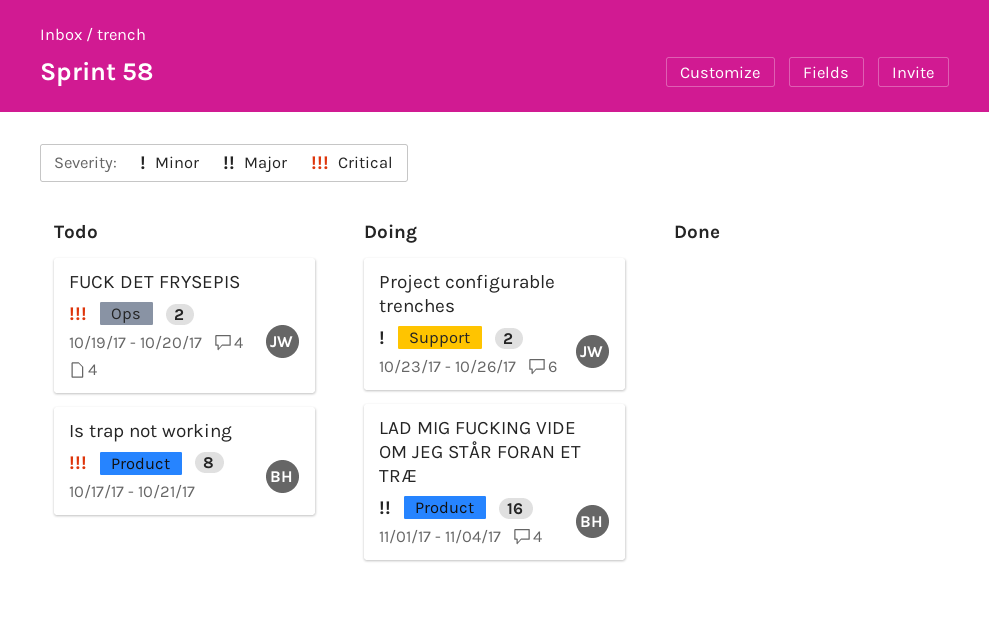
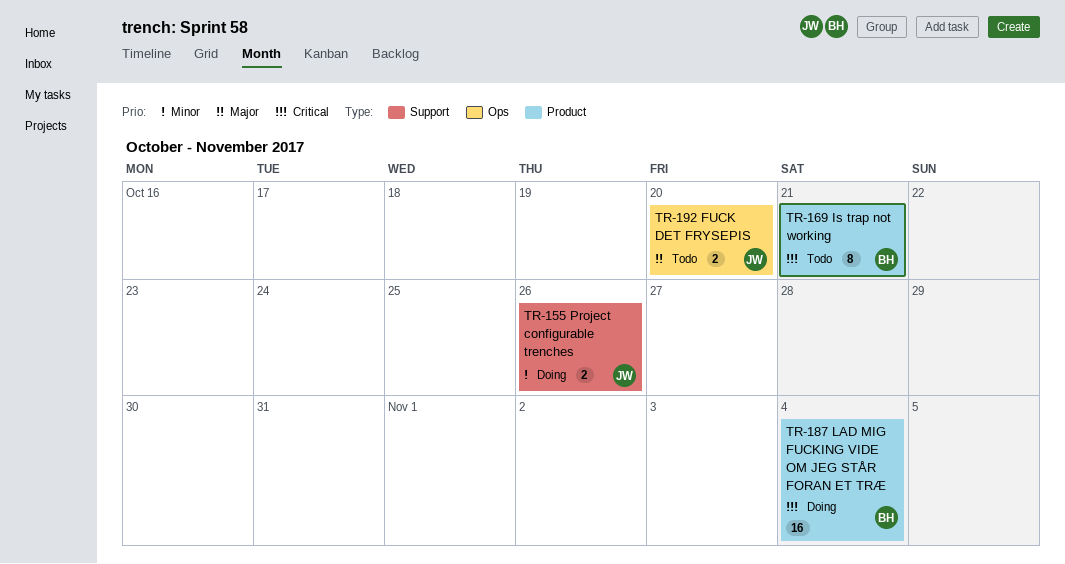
FUCK DET FRYSEPIS, priority: Critical -> Major
LAD MIG FUCKING VIDE OM JEG STÅR FORAN ET TRÆ, priority: Major -> Critical

